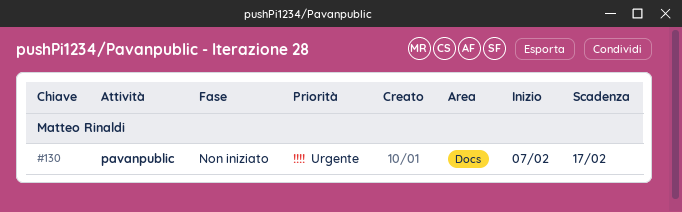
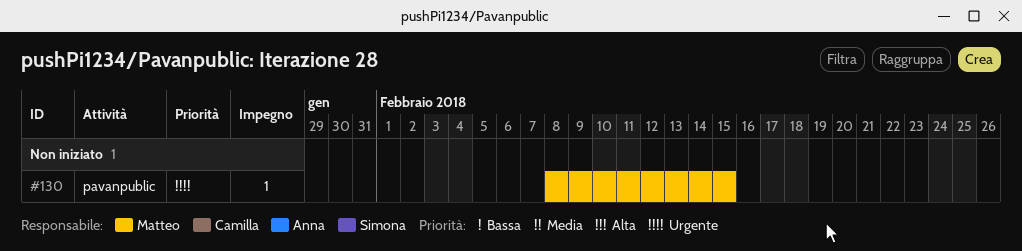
#130, start: Feb 7 -> Feb 8
#130, due: Feb 17 -> Feb 15

